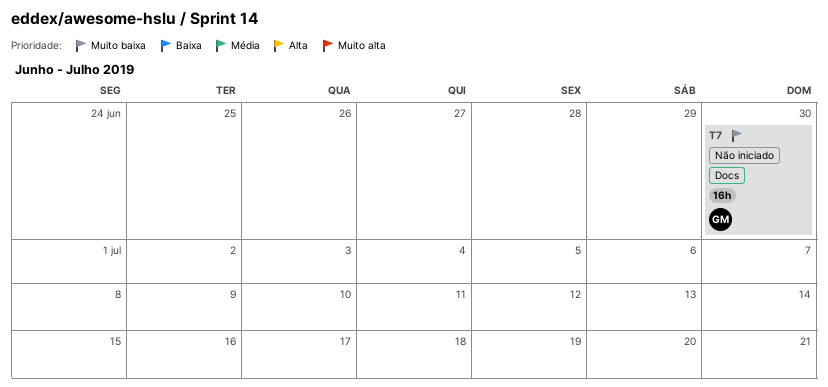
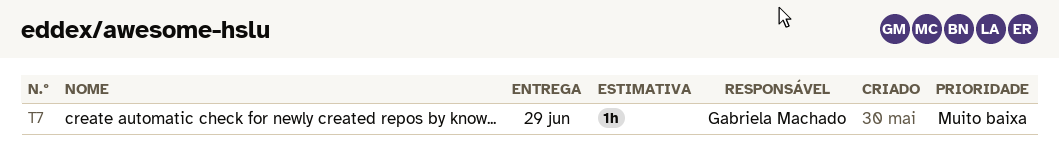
T7, estimate: 16h -> 1h
T7, due: Jun 30 -> Jun 29

